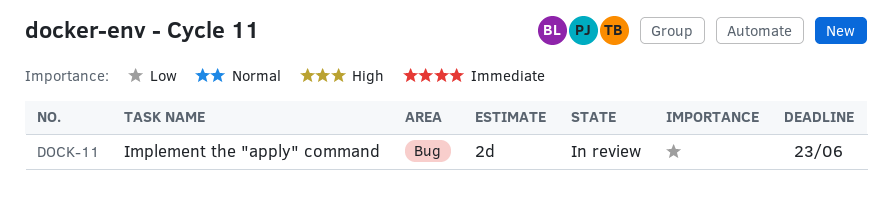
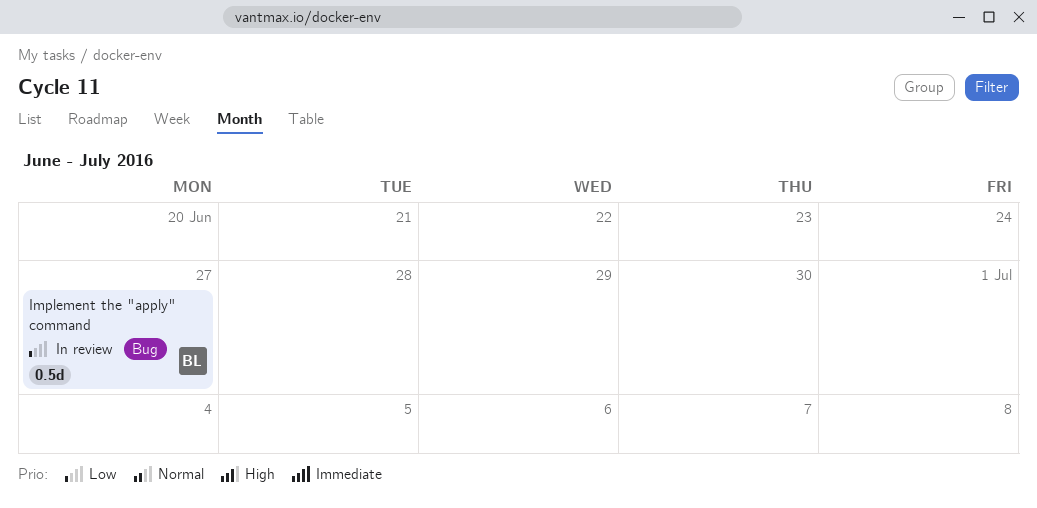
Implement the "apply" command, estimate: 2d -> 0.5d
Implement the "apply" command, due: Jun 23 -> Jun 27

